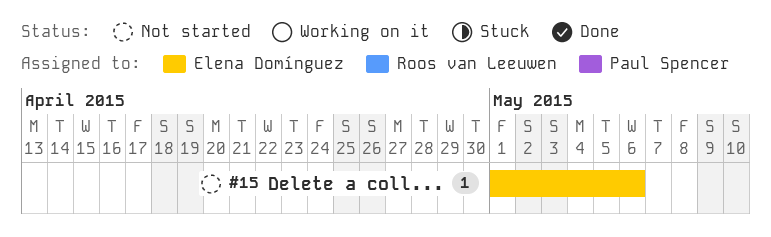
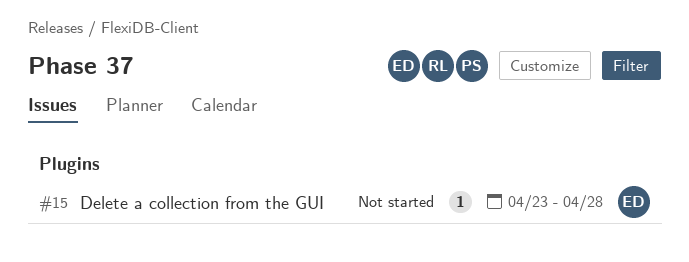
#15, start: May 1 -> Apr 23
#15, due: May 6 -> Apr 28

